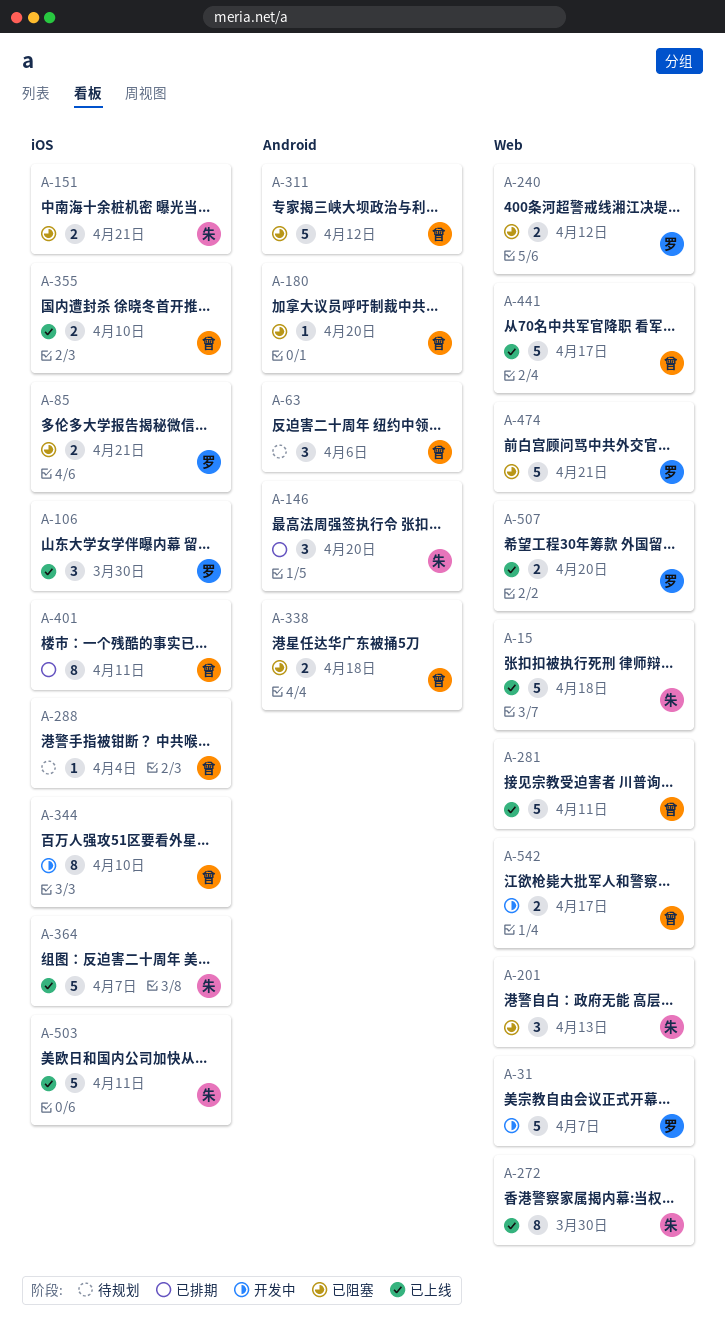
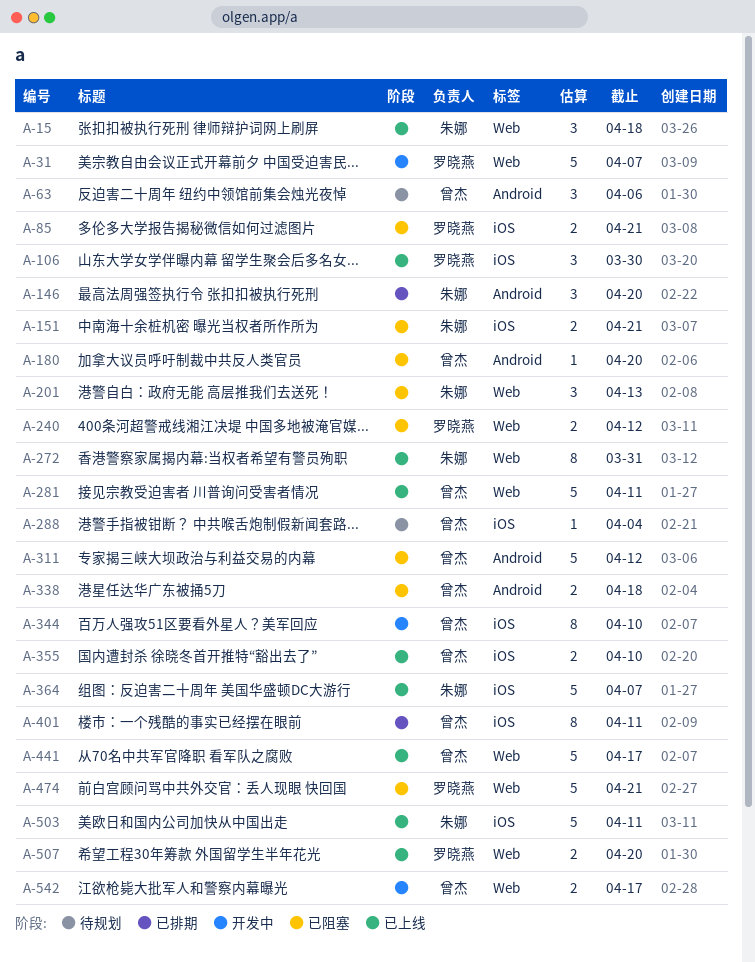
A-15, estimate: 5 -> 3
A-272, due: Mar 30 -> Mar 31

